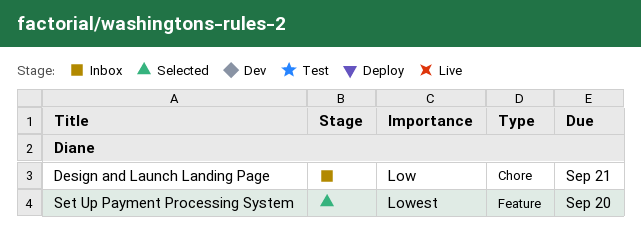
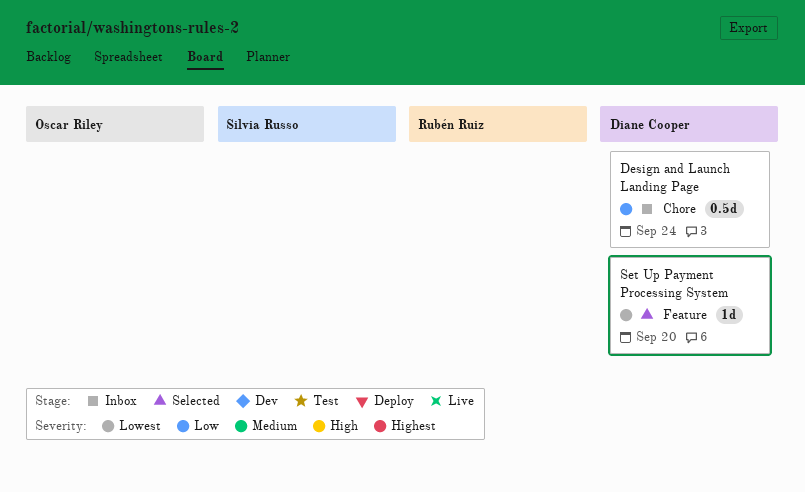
Design and Launch Landing Page, due: Sep 21 -> Sep 24

